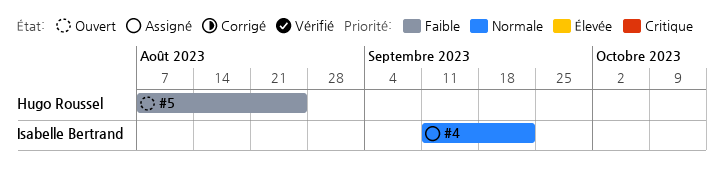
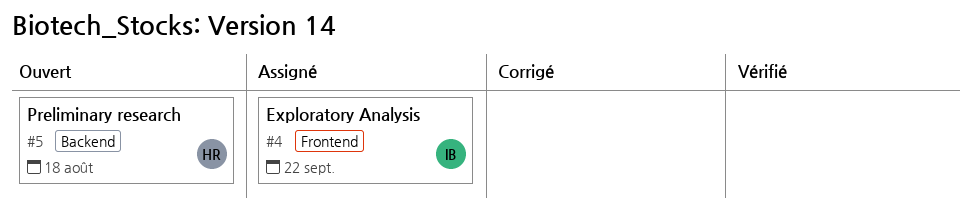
#5, due: Aug 25 -> Aug 18

